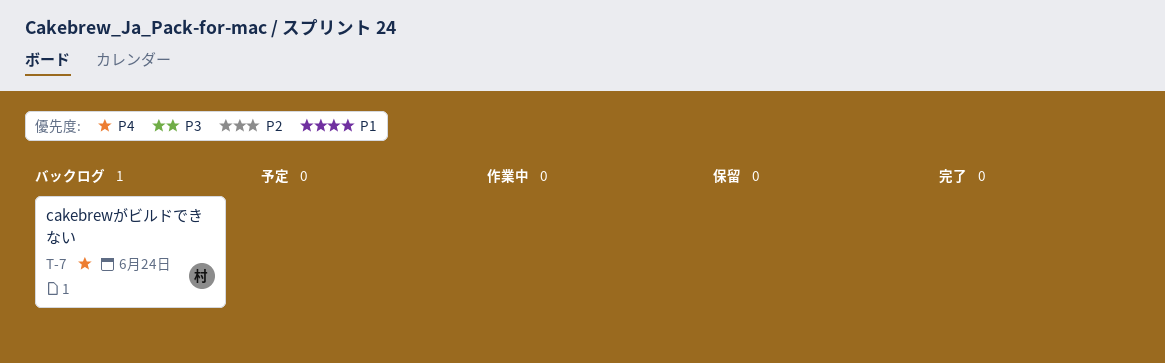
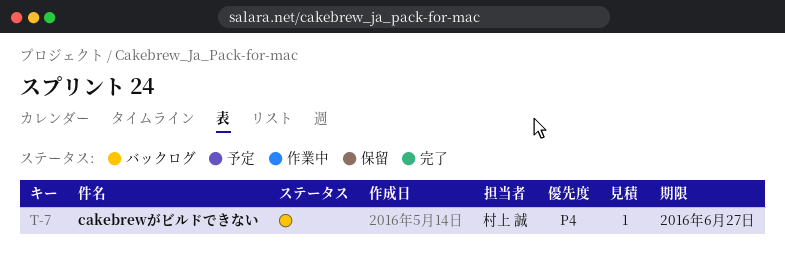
T-7, due: Jun 24 -> Jun 27

